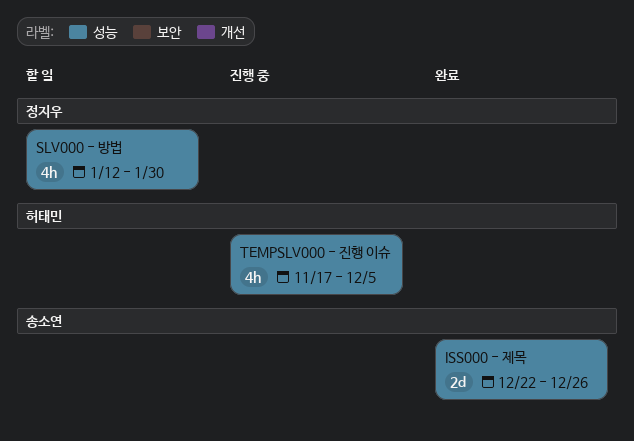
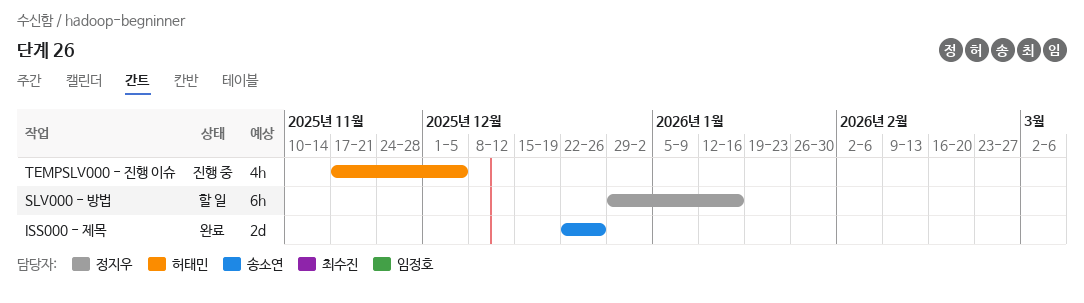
SLV000 - 방법, estimate: 4h -> 6h
SLV000 - 방법, start: Jan 12 -> Dec 29
SLV000 - 방법, due: Jan 30 -> Jan 16

